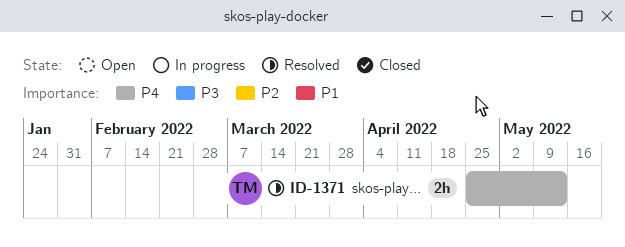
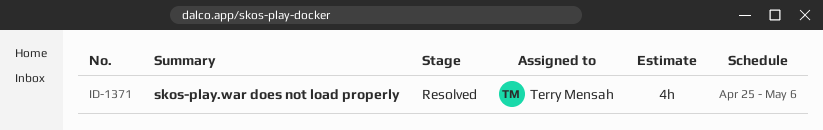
ID-1371, estimate: 2h -> 4h
ID-1371, due: May 13 -> May 6

